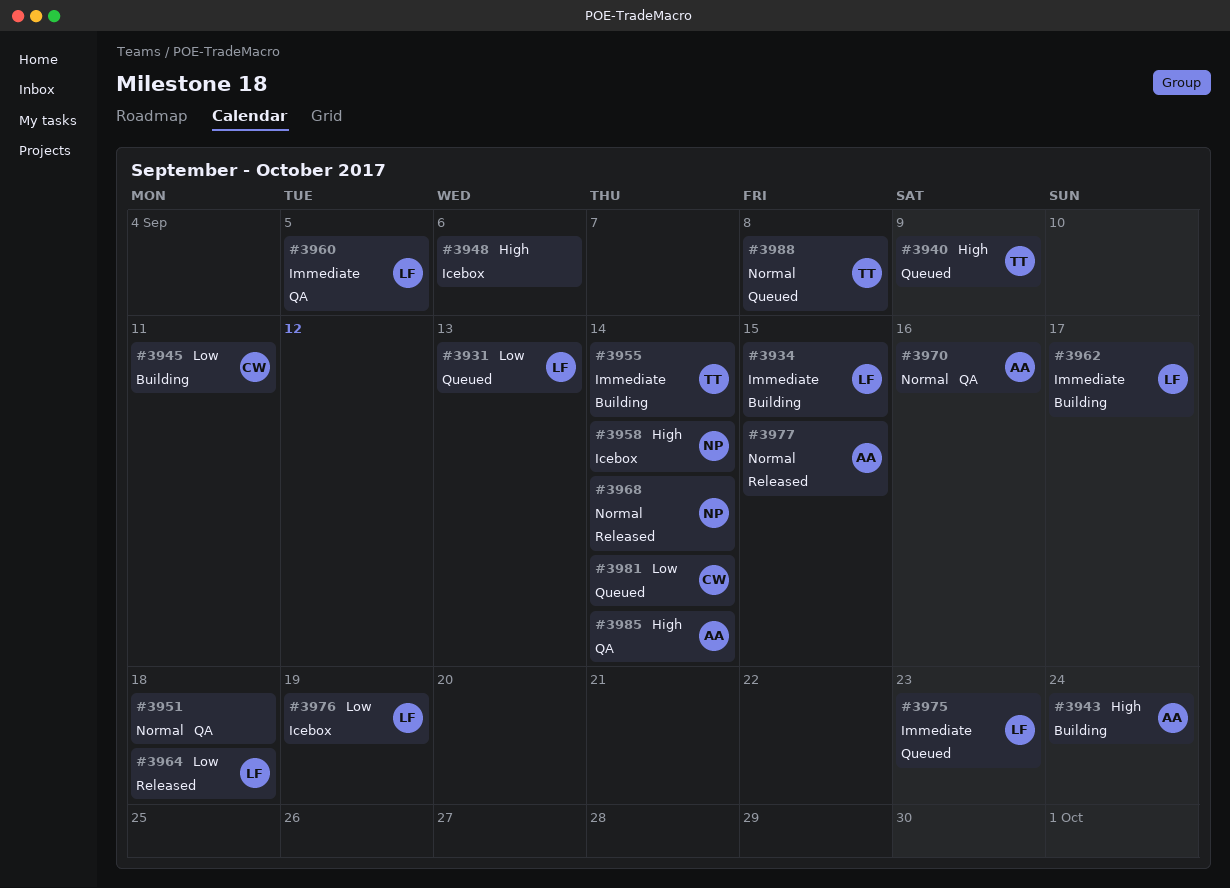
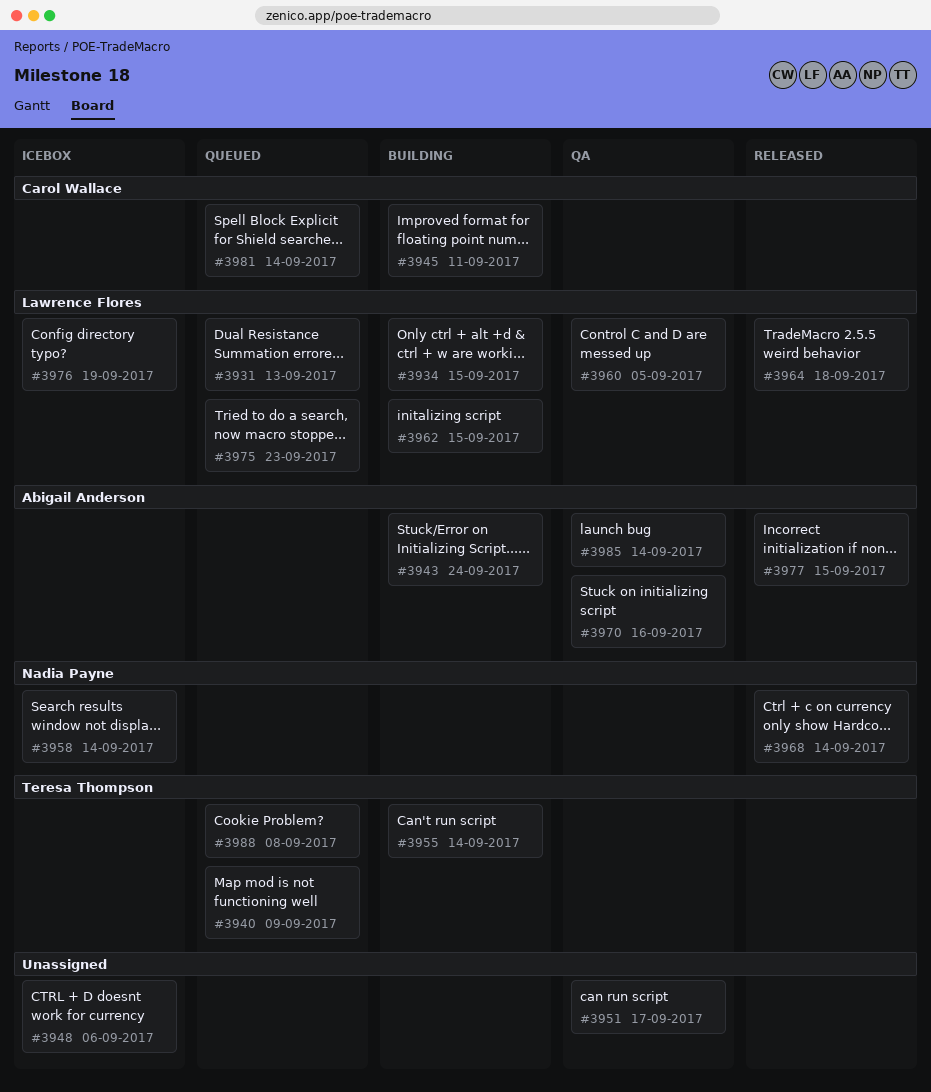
#3951, due: Sep 18 -> Sep 17
#3962, due: Sep 17 -> Sep 15

